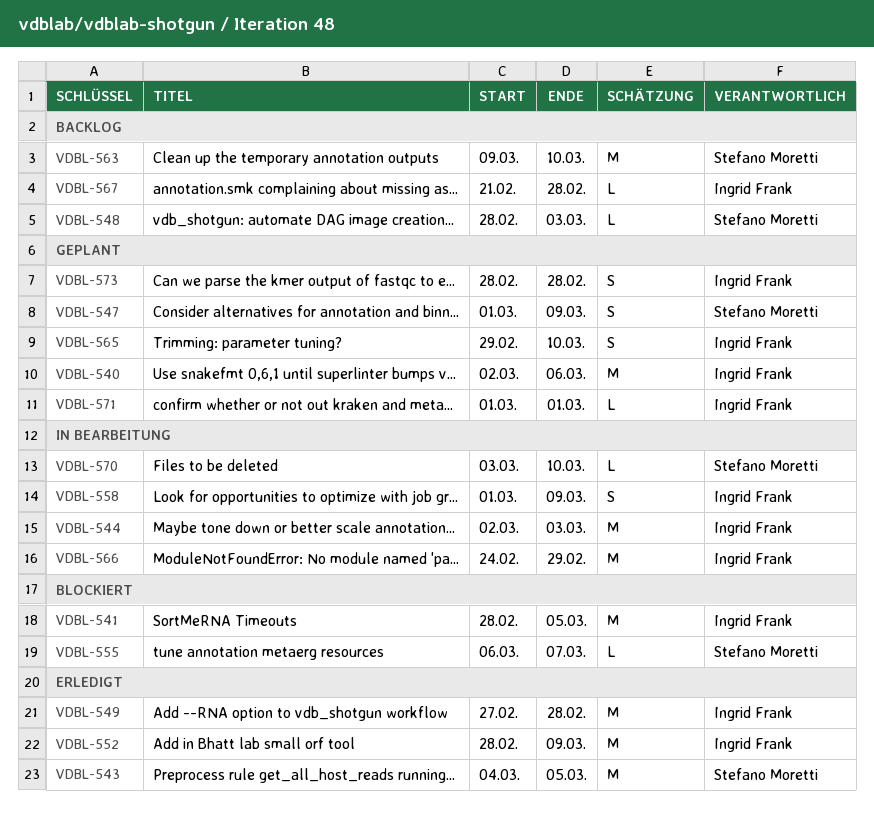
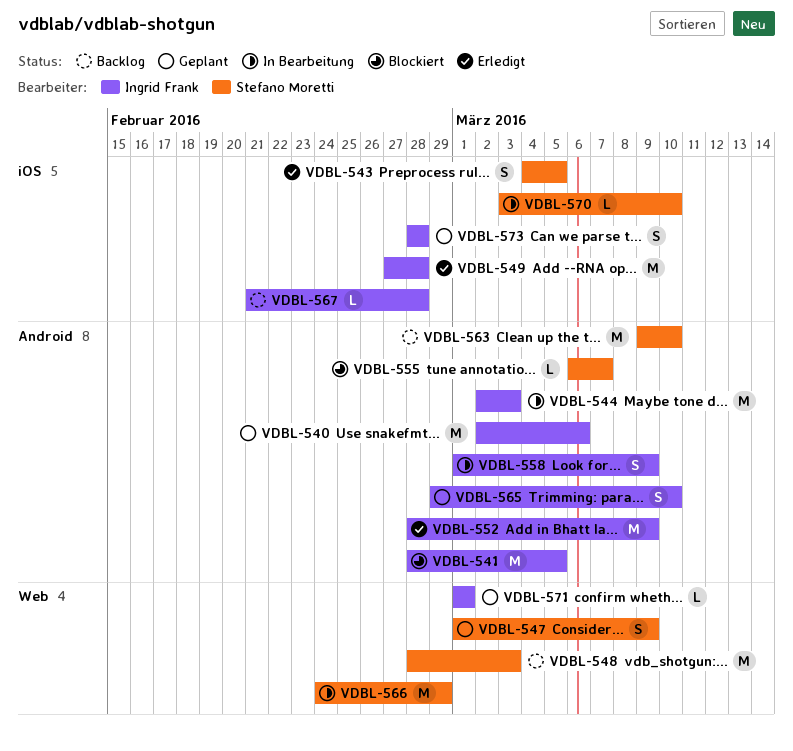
VDBL-543, estimate: M -> S
VDBL-548, estimate: L -> M
VDBL-566, owner: Ingrid Frank -> Stefano Moretti

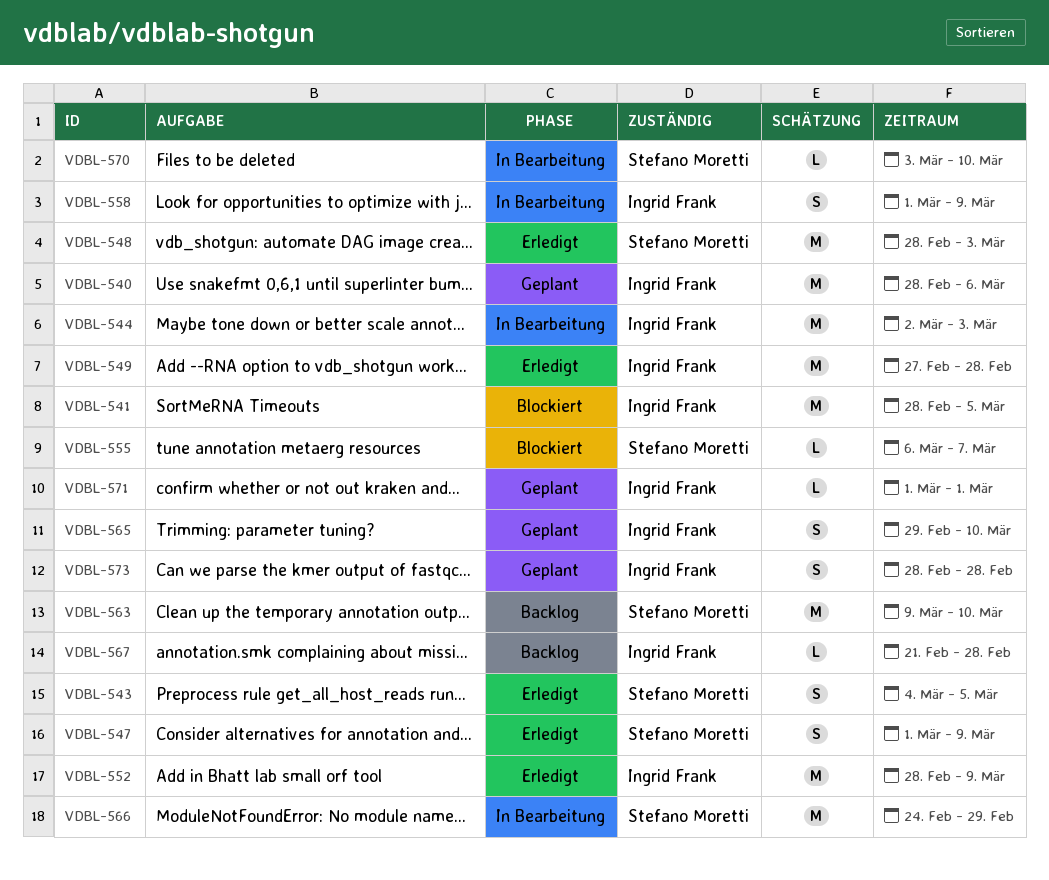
VDBL-540, start: Mar 2 -> Feb 28
VDBL-547, status: Geplant -> Erledigt
VDBL-548, status: Backlog -> Erledigt

